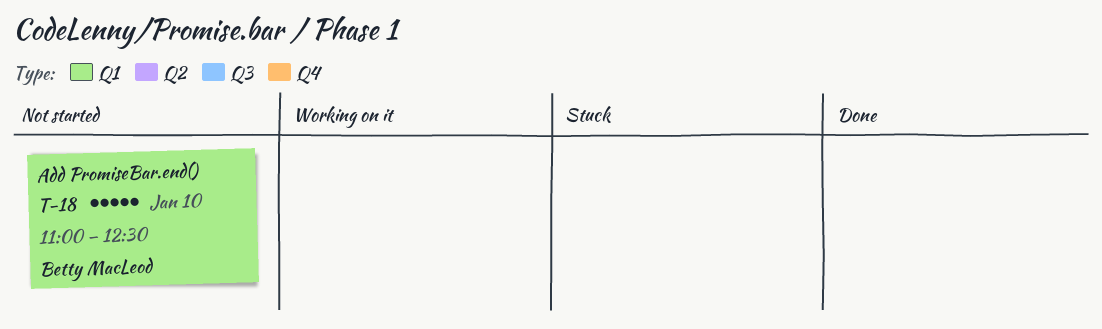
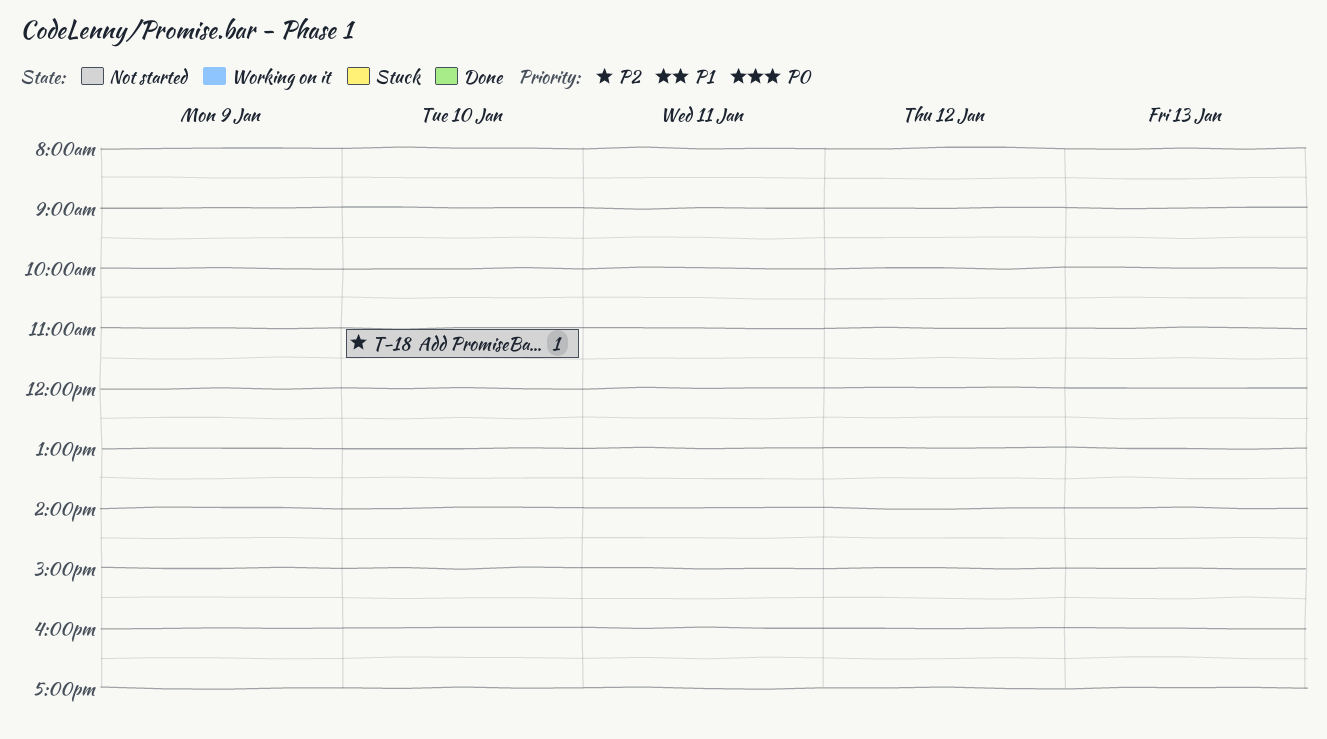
T-18, estimate: 5 -> 1
T-18, ends: 12:30 -> 11:30

